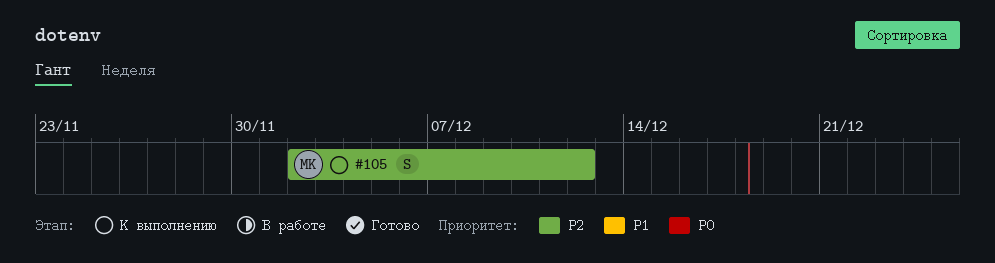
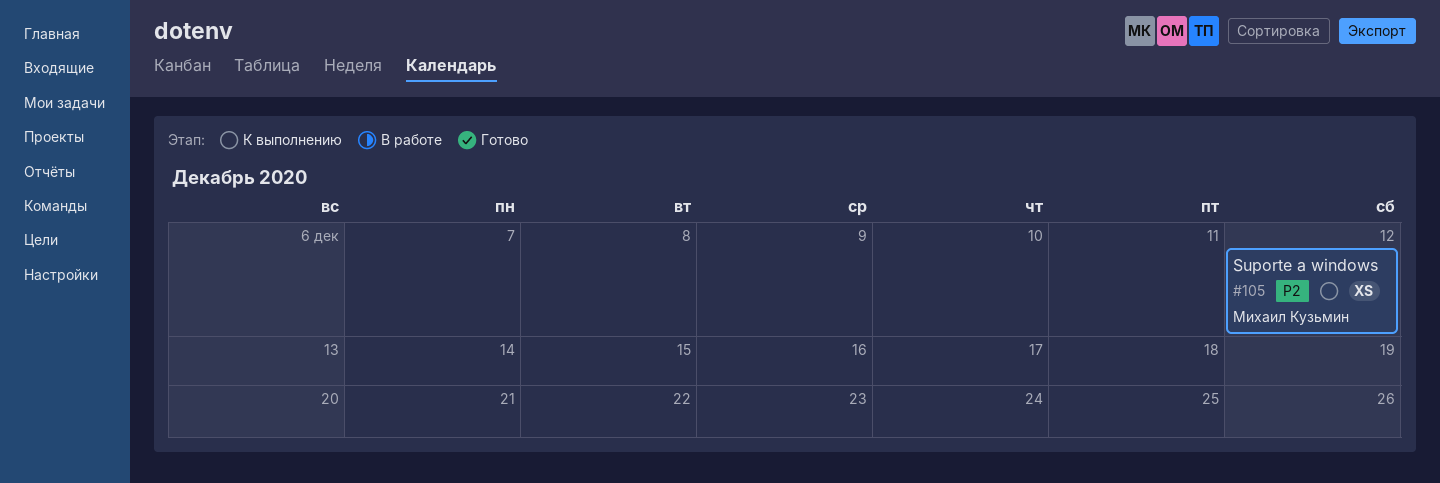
#105, estimate: S -> XS

